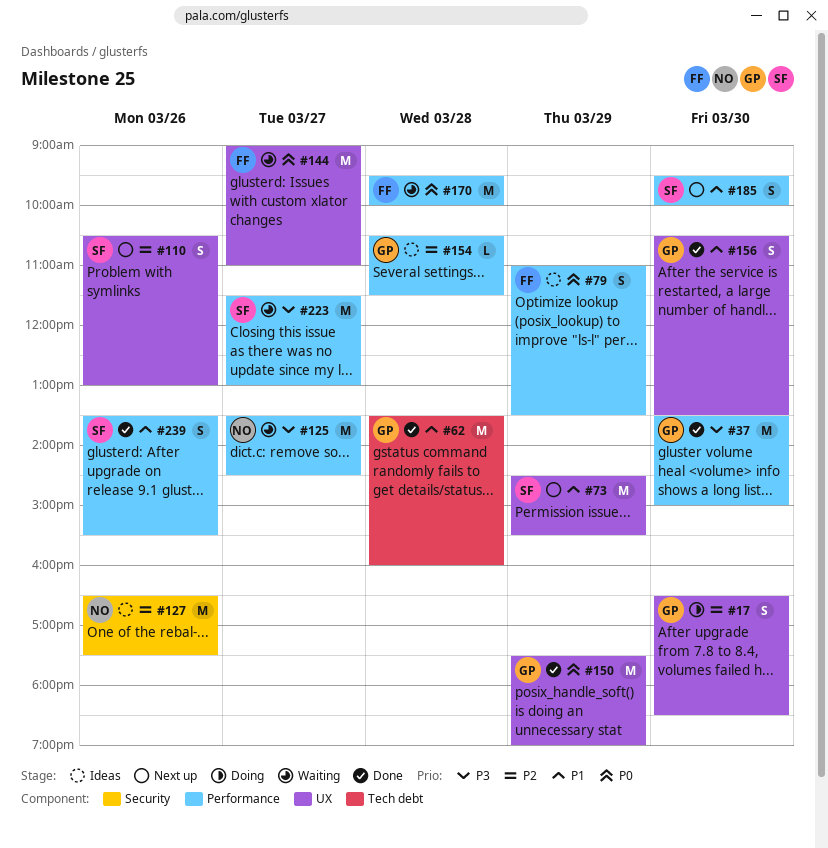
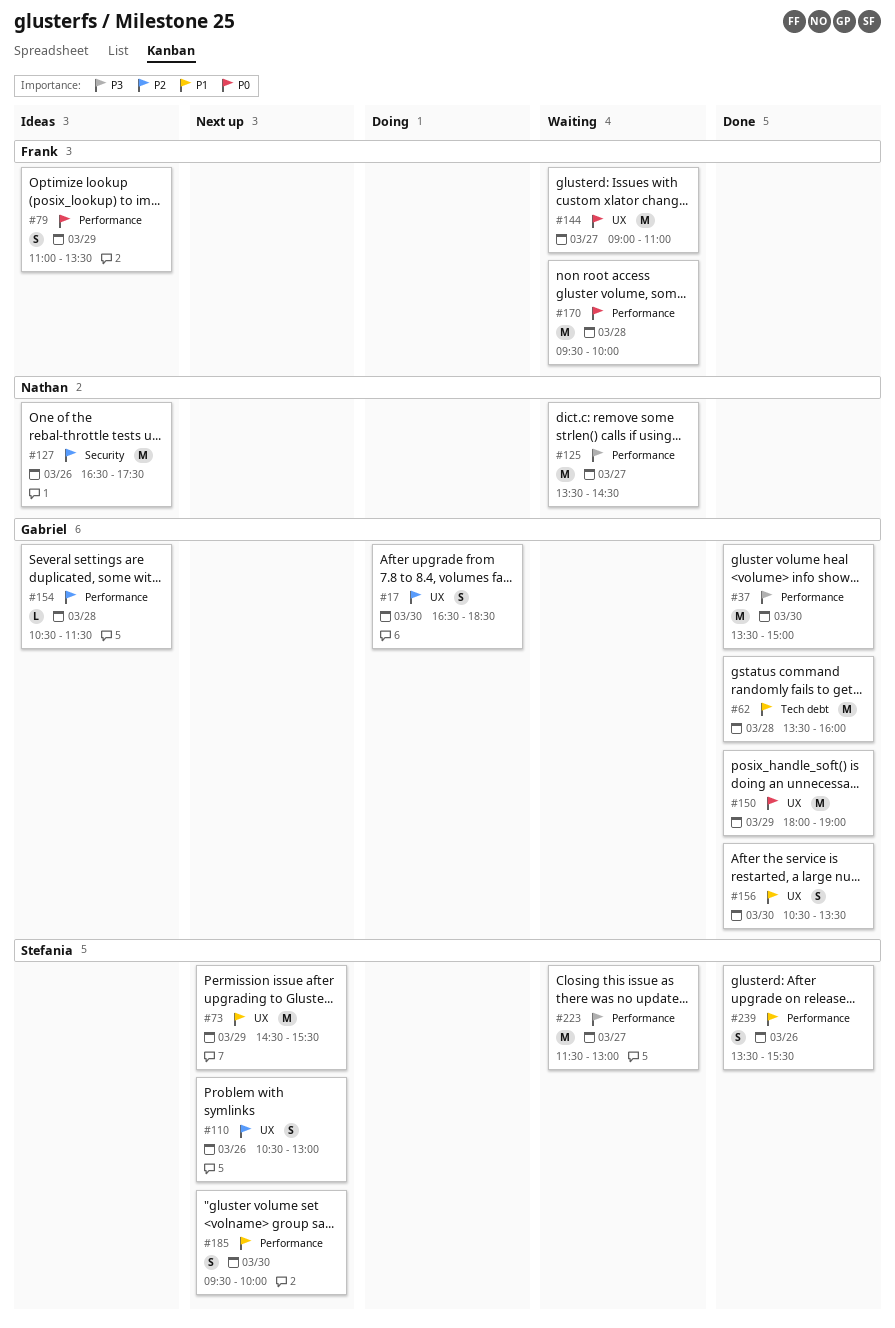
#150, begins: 17:30 -> 18:00

